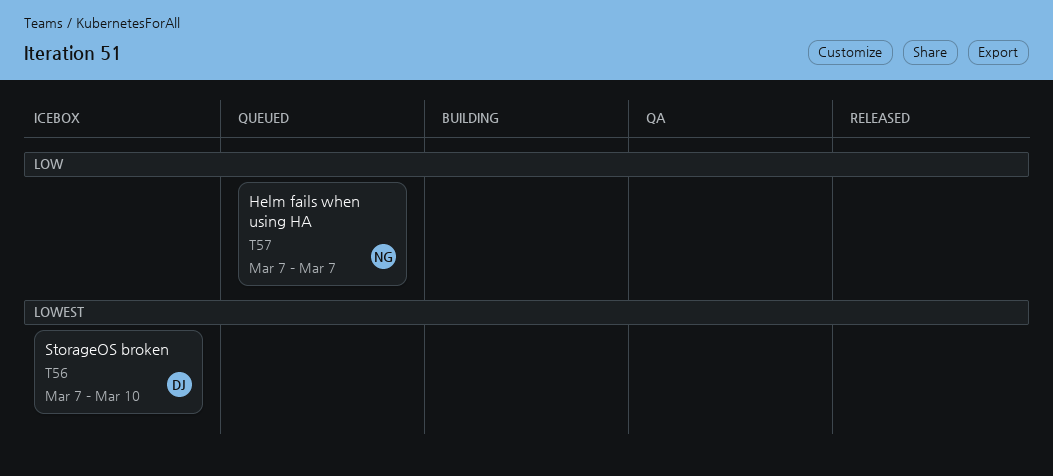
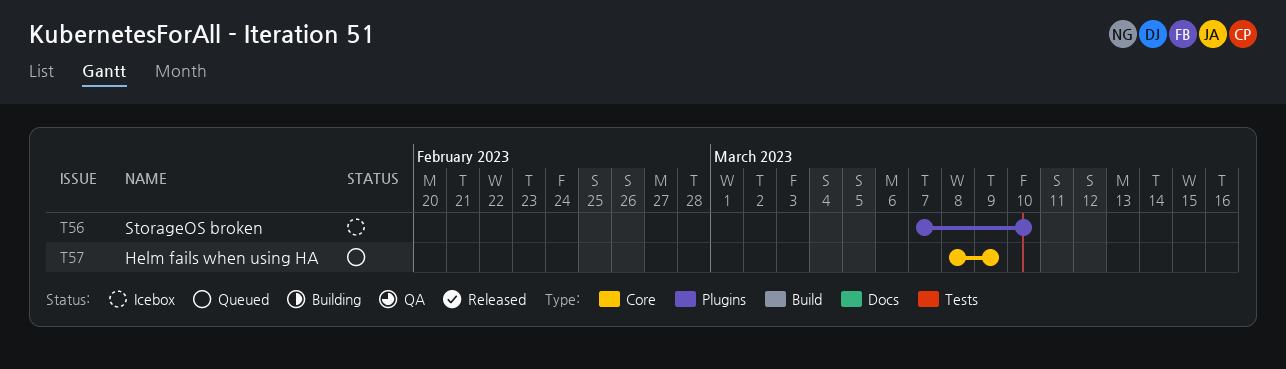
T57, start: Mar 7 -> Mar 8
T57, due: Mar 7 -> Mar 9

